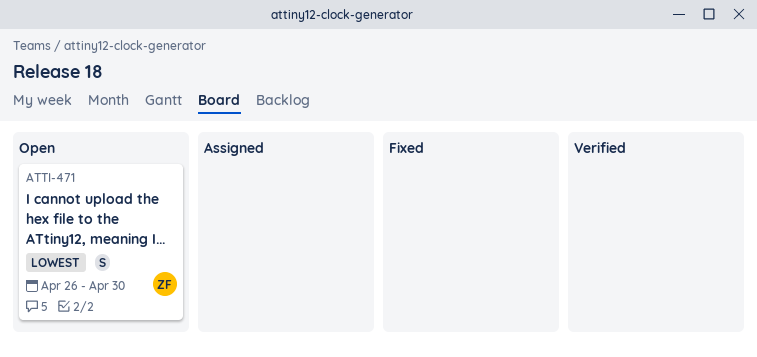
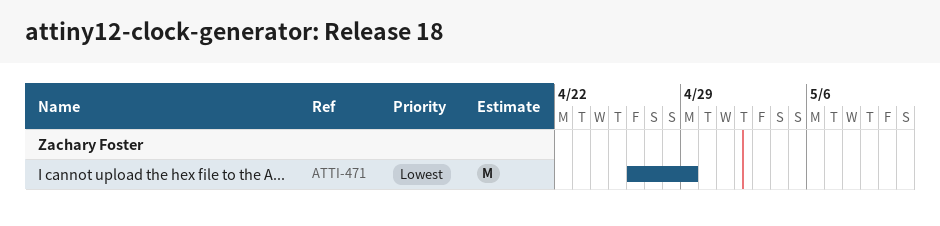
ATTI-471, estimate: S -> M
ATTI-471, due: Apr 30 -> Apr 29

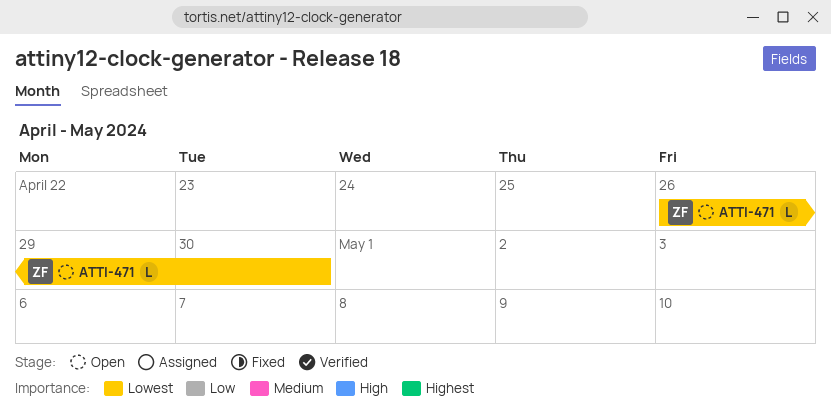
ATTI-471, estimate: M -> L
ATTI-471, due: Apr 29 -> Apr 30

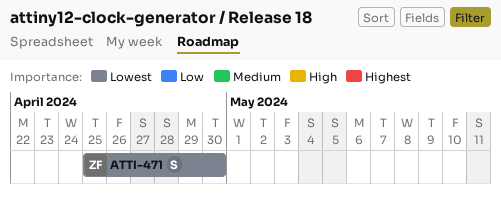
ATTI-471, estimate: L -> S
ATTI-471, start: Apr 26 -> Apr 25

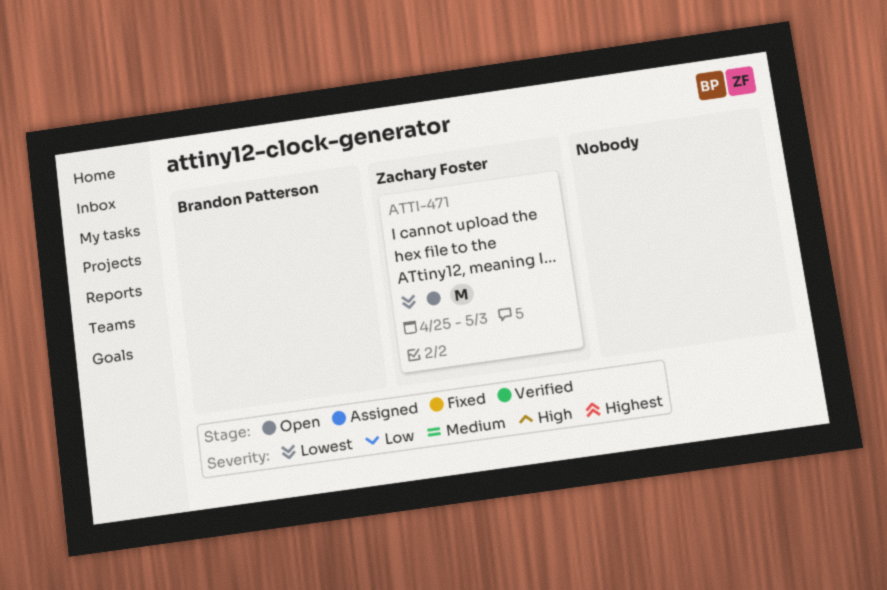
ATTI-471, estimate: S -> M
ATTI-471, due: Apr 30 -> May 3

